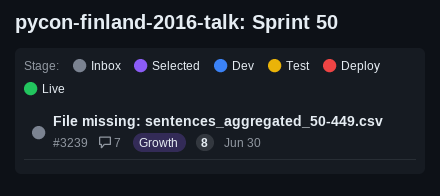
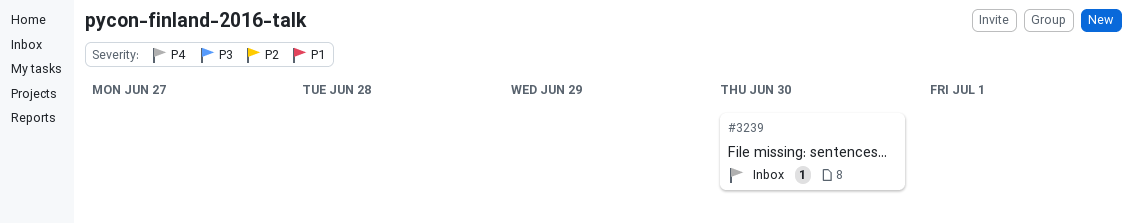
#3239, estimate: 8 -> 1

